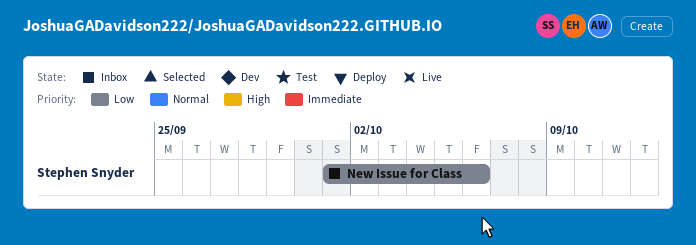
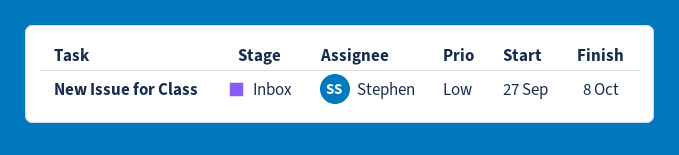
New Issue for Class, start: Oct 1 -> Sep 27
New Issue for Class, due: Oct 6 -> Oct 8

